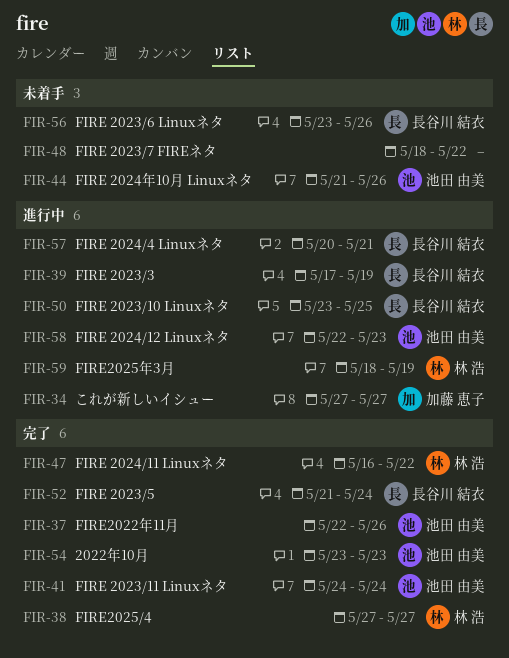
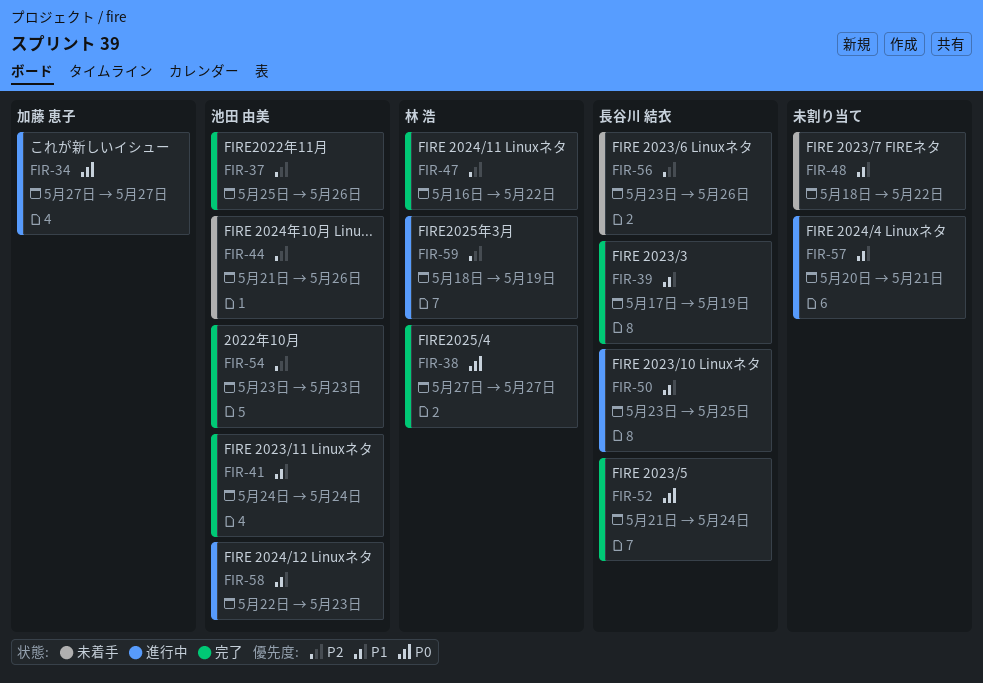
FIR-37, start: May 22 -> May 25
FIR-39, status: 進行中 -> 完了
FIR-57, owner: 長谷川 結衣 -> none

